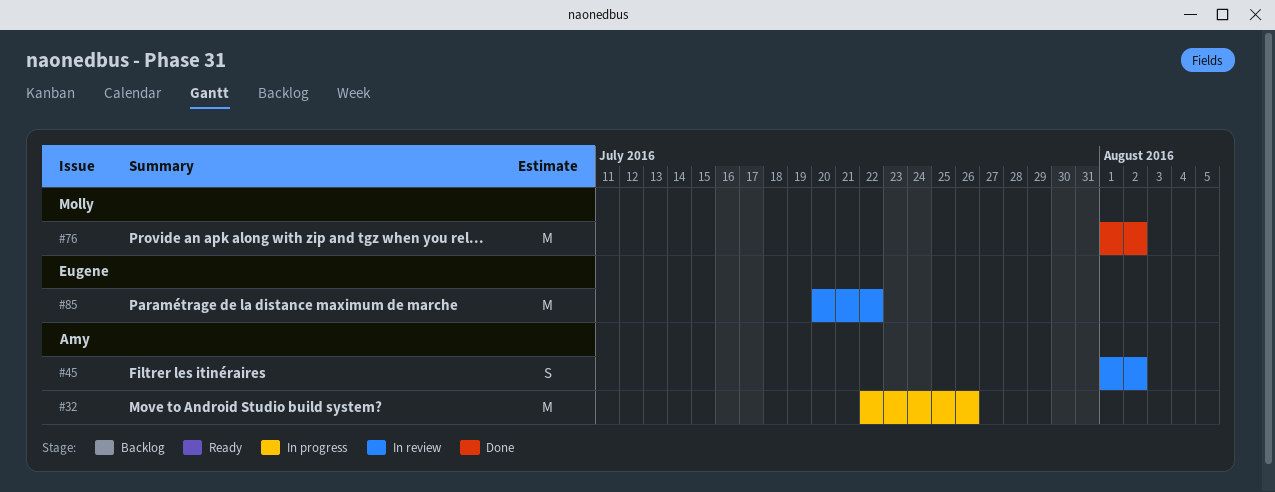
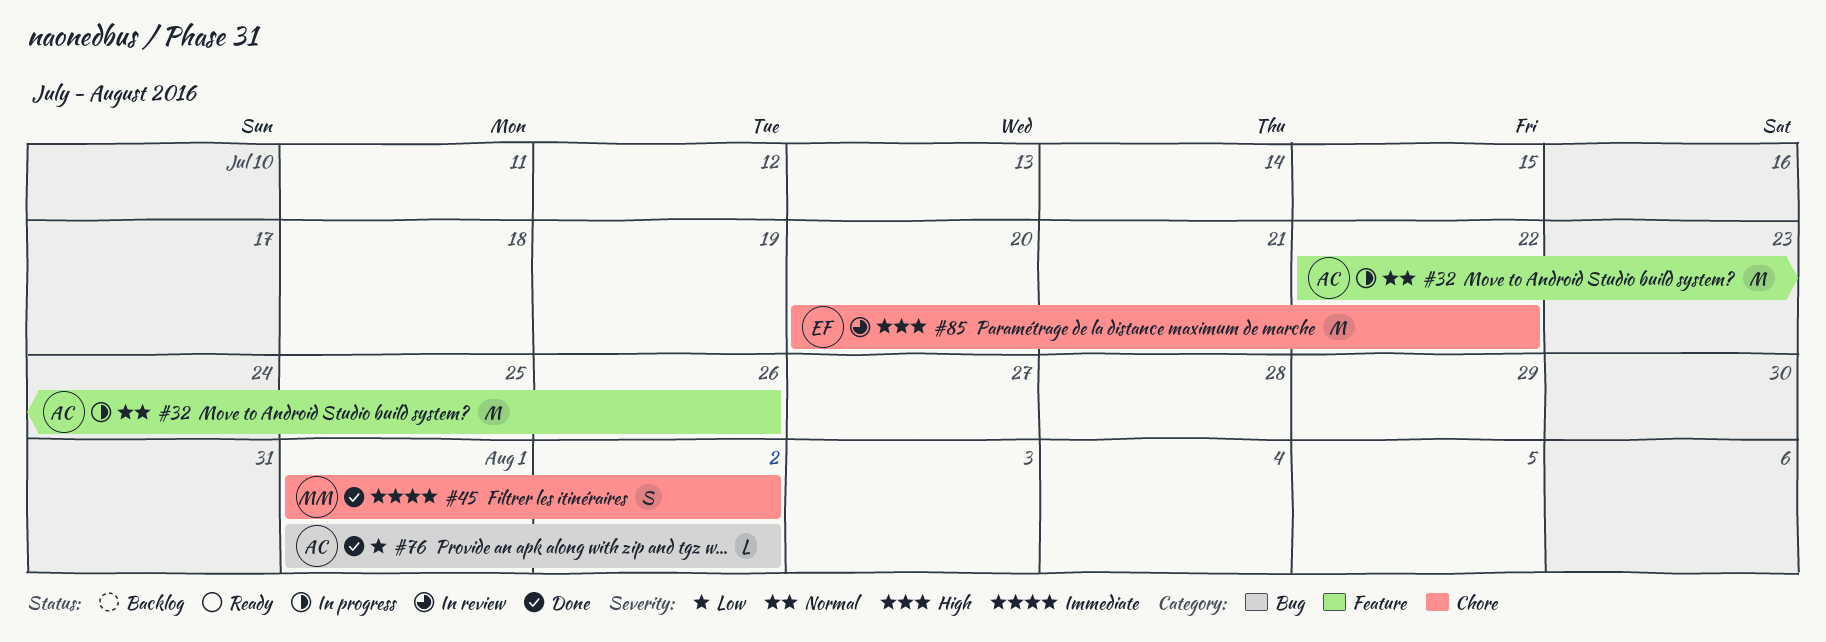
#45, status: In review -> Done
#45, owner: Amy -> Molly
#76, owner: Molly -> Amy
#76, estimate: M -> L

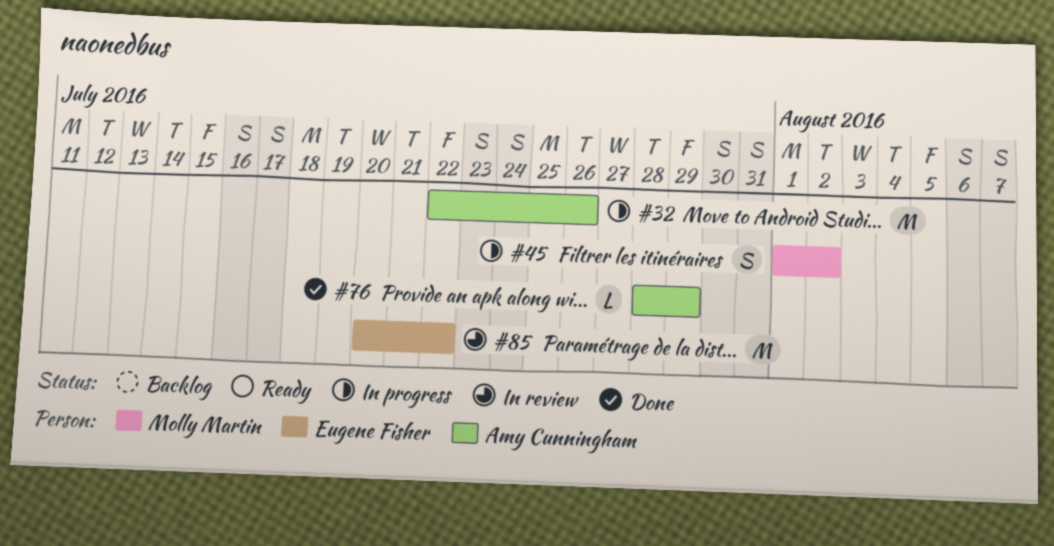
#45, status: Done -> In progress
#76, start: Aug 1 -> Jul 28
#76, due: Aug 2 -> Jul 29

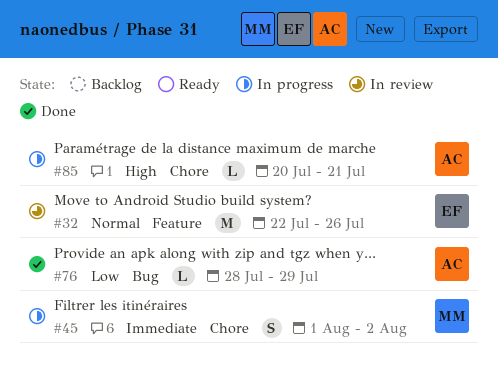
#32, status: In progress -> In review
#32, owner: Amy Cunningham -> Eugene Fisher
#85, status: In review -> In progress
#85, owner: Eugene Fisher -> Amy Cunningham
#85, estimate: M -> L
#85, due: Jul 22 -> Jul 21

